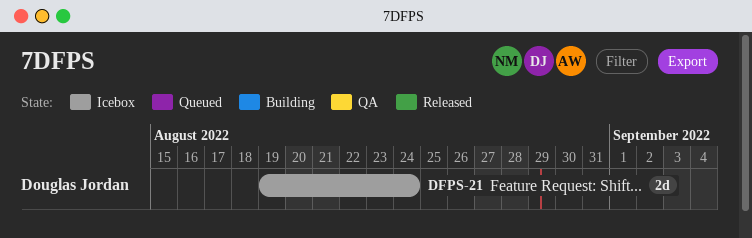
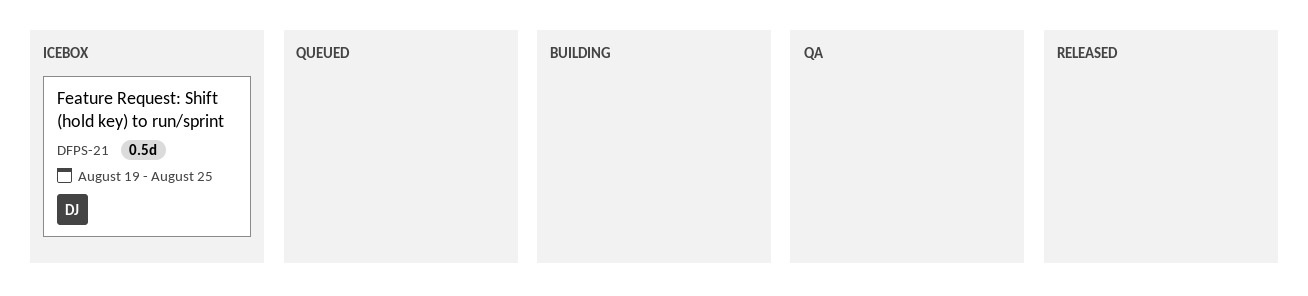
DFPS-21, estimate: 2d -> 0.5d
DFPS-21, due: Aug 24 -> Aug 25

